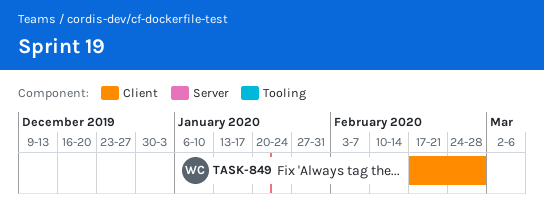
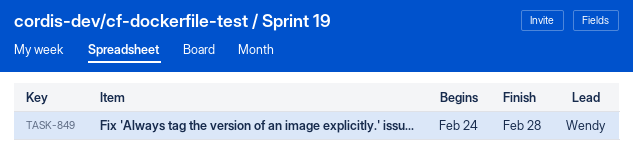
TASK-849, start: Feb 17 -> Feb 24

